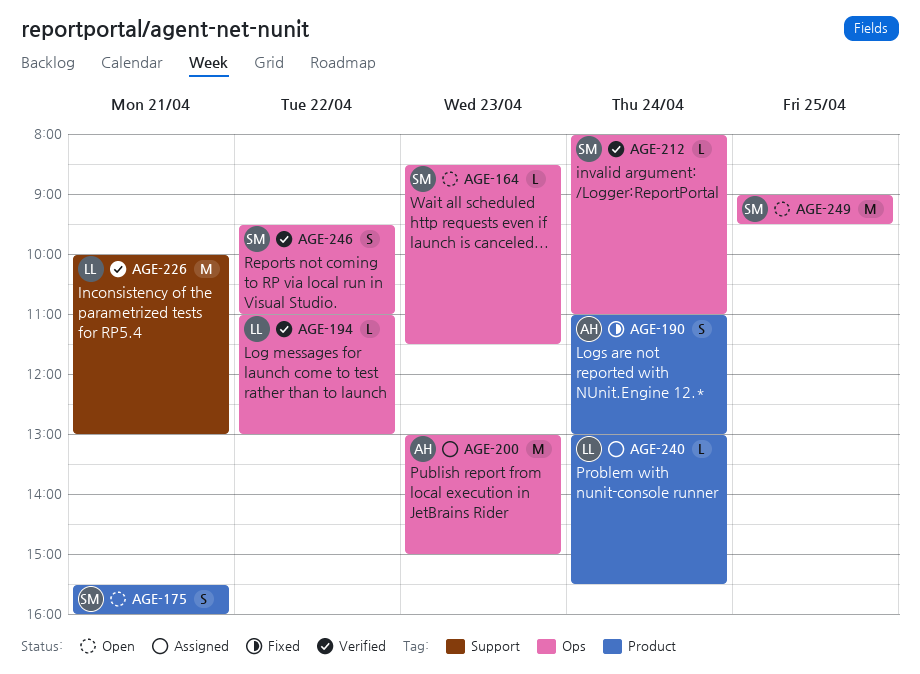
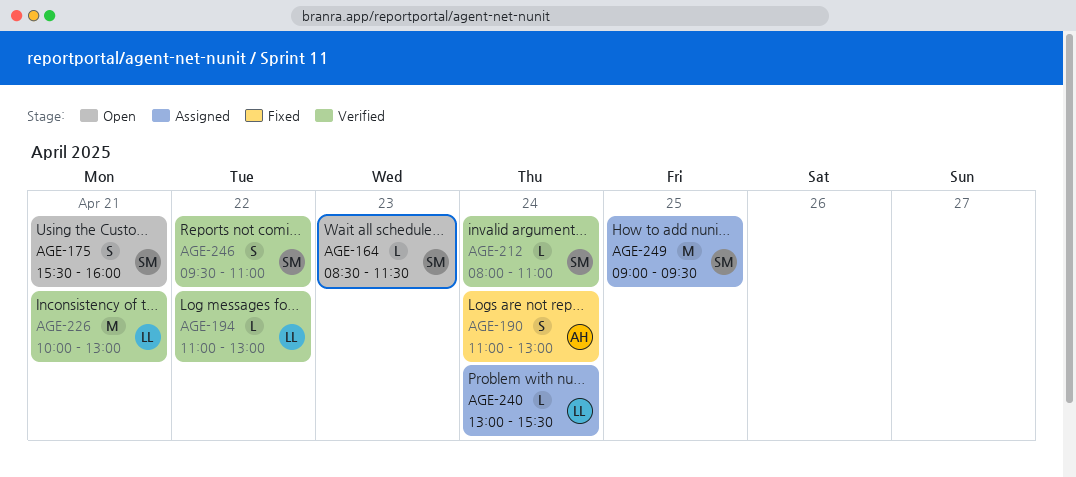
AGE-200: present -> none
AGE-249, status: Open -> Assigned

